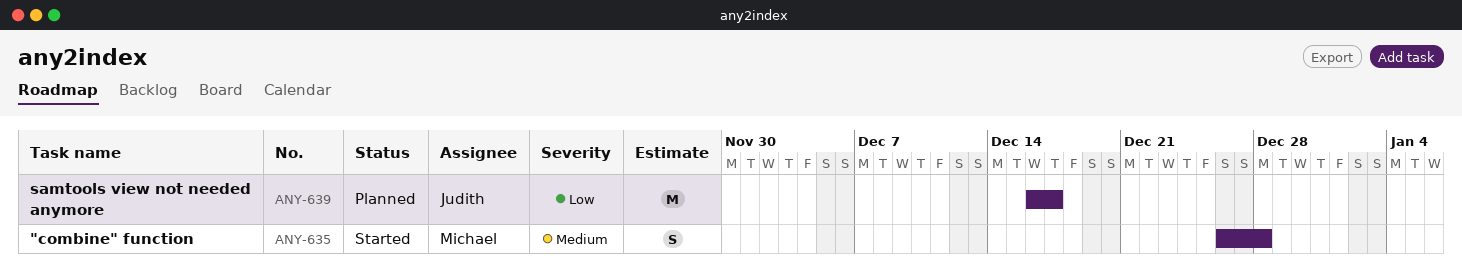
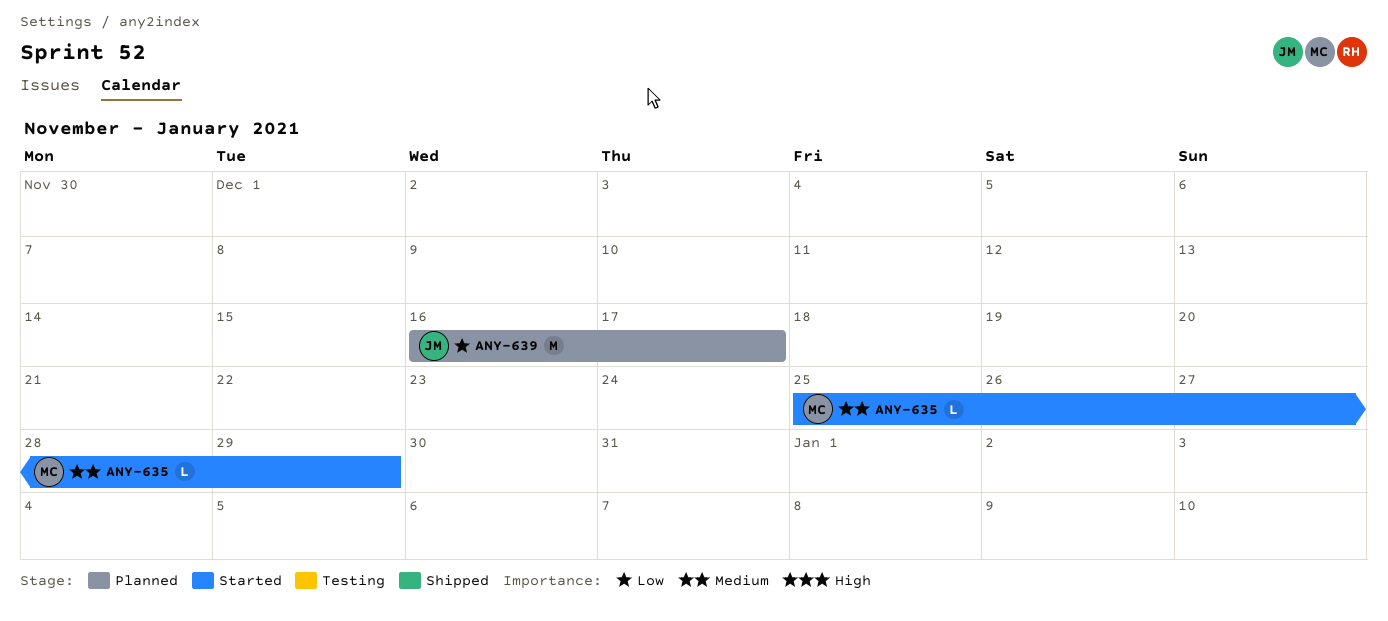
ANY-635, estimate: S -> L
ANY-635, start: Dec 26 -> Dec 25
ANY-635, due: Dec 28 -> Dec 29

